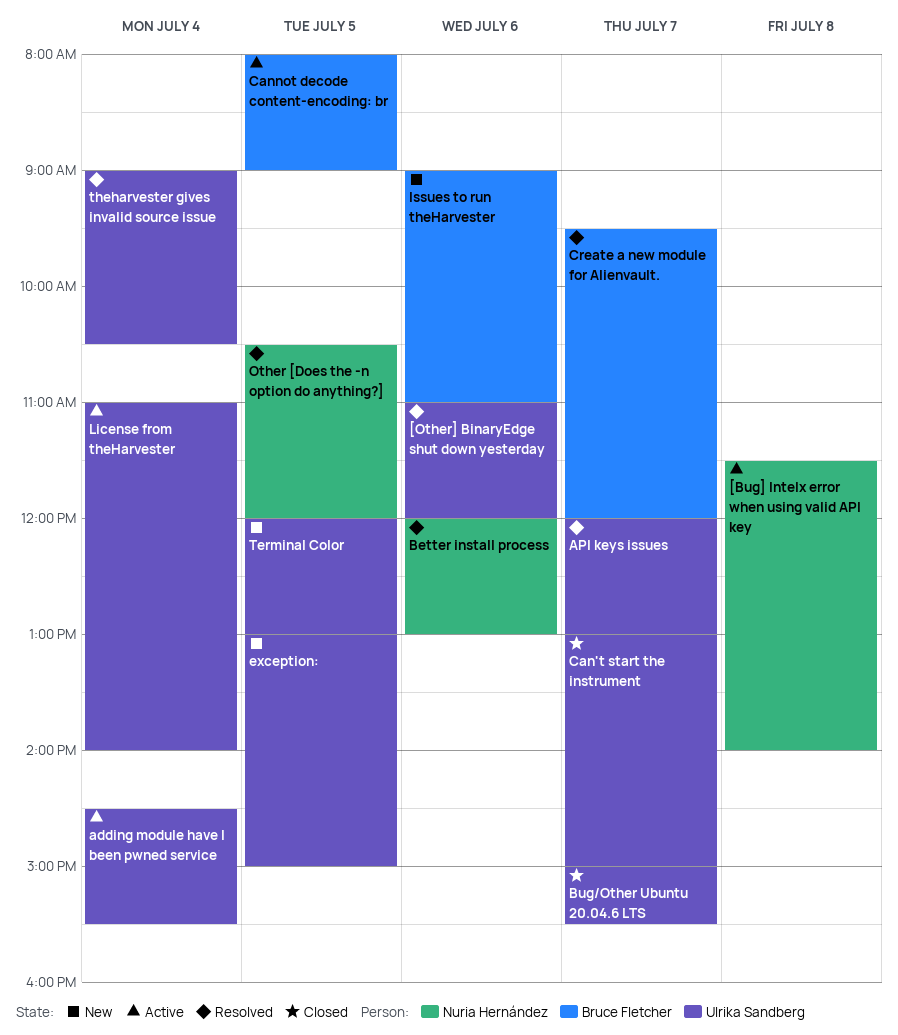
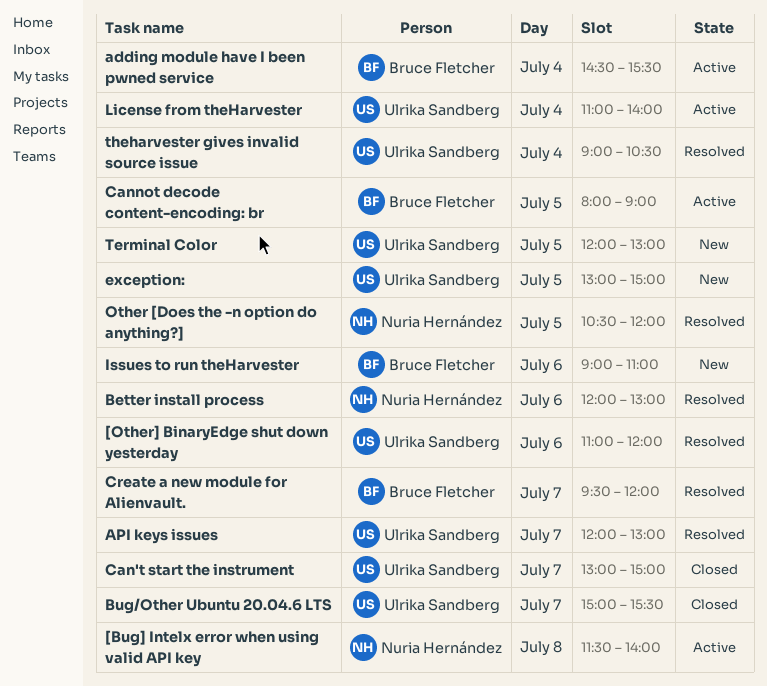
adding module have I been pwned service, owner: Ulrika Sandberg -> Bruce Fletcher

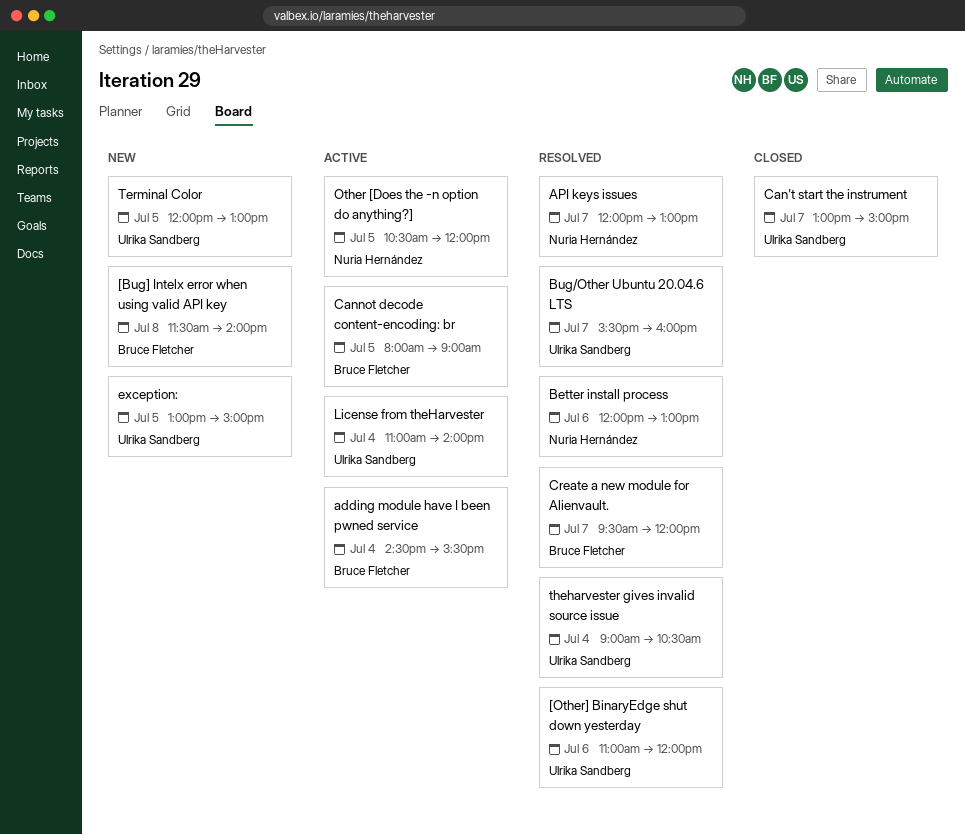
[Bug] Intelx error when using valid API key, status: Active -> New
[Bug] Intelx error when using valid API key, owner: Nuria Hernández -> Bruce Fletcher
API keys issues, owner: Ulrika Sandberg -> Nuria Hernández
Bug/Other Ubuntu 20.04.6 LTS, status: Closed -> Resolved
Bug/Other Ubuntu 20.04.6 LTS, begins: 15:00 -> 15:30
Bug/Other Ubuntu 20.04.6 LTS, ends: 15:30 -> 16:00
Issues to run theHarvester: present -> none
Other [Does the -n option do anything?], status: Resolved -> Active

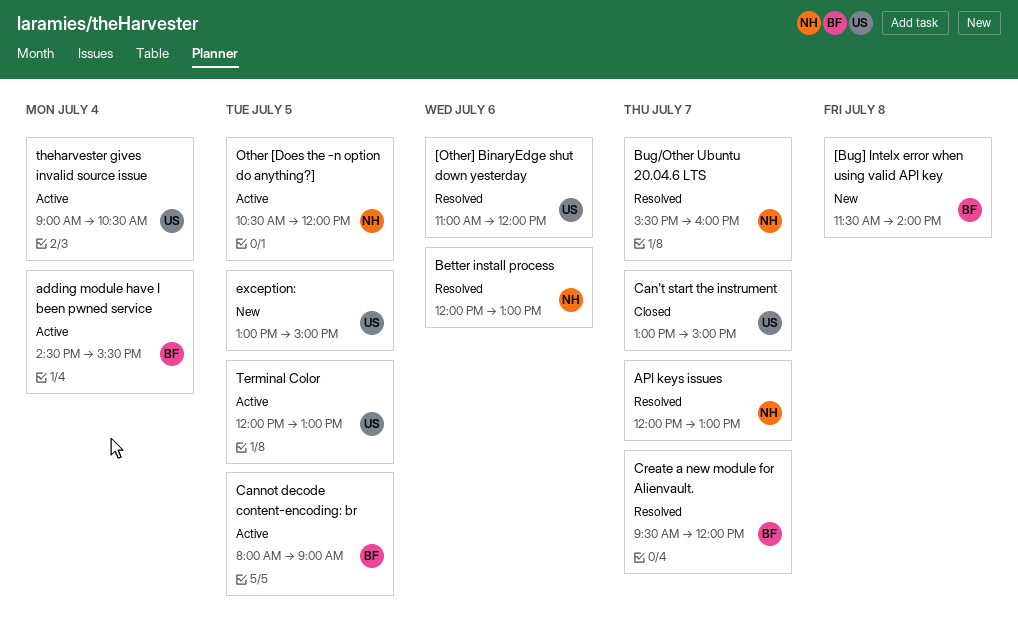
Bug/Other Ubuntu 20.04.6 LTS, owner: Ulrika Sandberg -> Nuria Hernández
License from theHarvester: present -> none
Terminal Color, status: New -> Active
theharvester gives invalid source issue, status: Resolved -> Active

